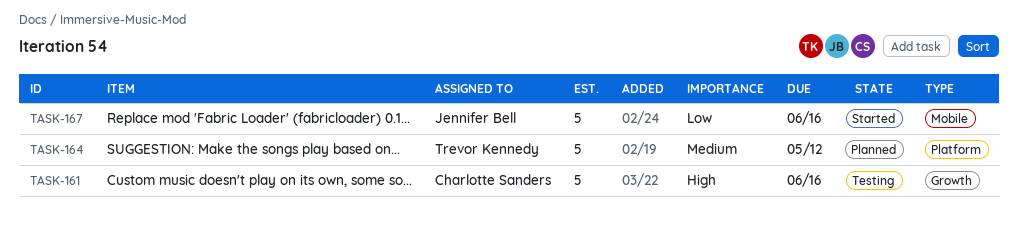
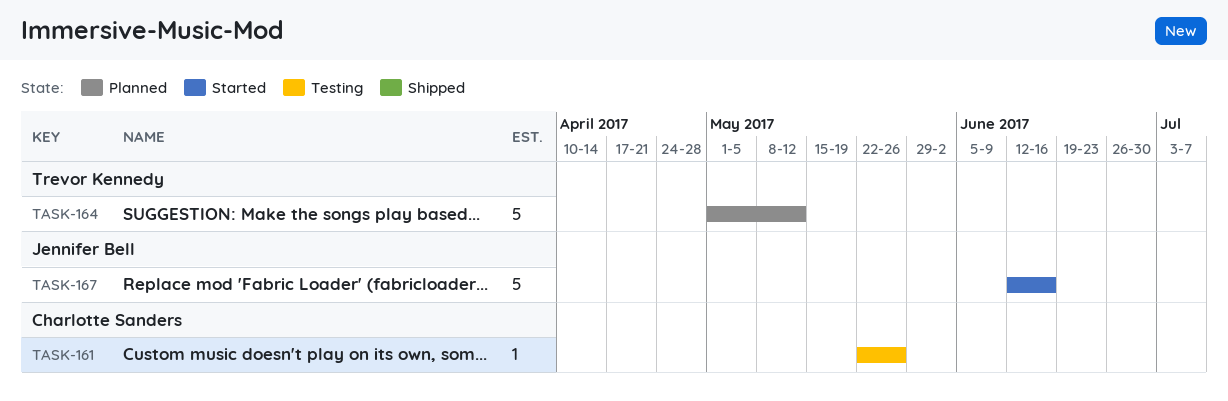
TASK-161, estimate: 5 -> 1
TASK-161, due: Jun 16 -> May 26

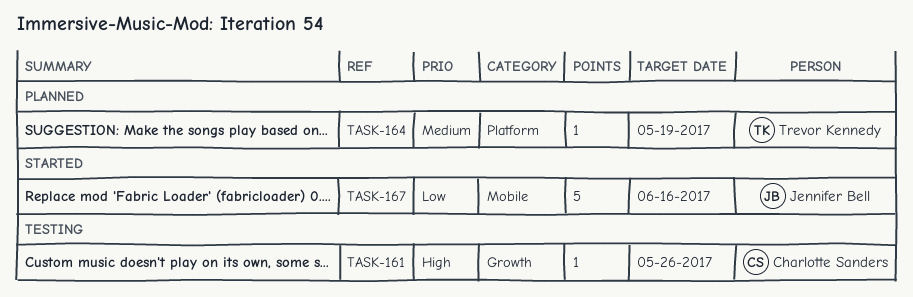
TASK-164, estimate: 5 -> 1
TASK-164, due: May 12 -> May 19

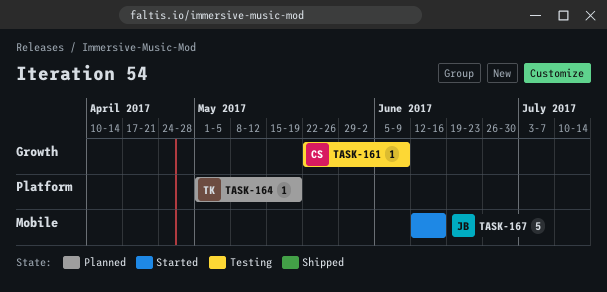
TASK-161, due: May 26 -> Jun 9

